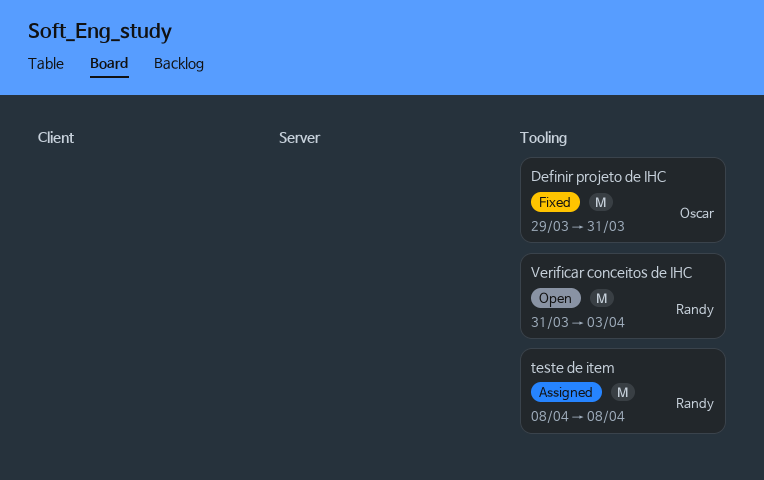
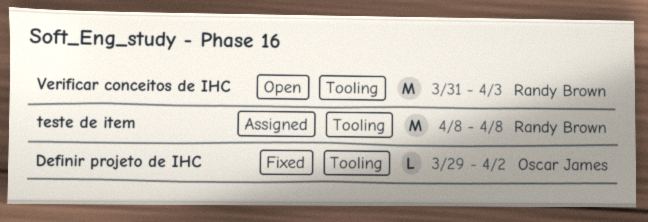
Definir projeto de IHC, estimate: M -> L
Definir projeto de IHC, due: Mar 31 -> Apr 2

